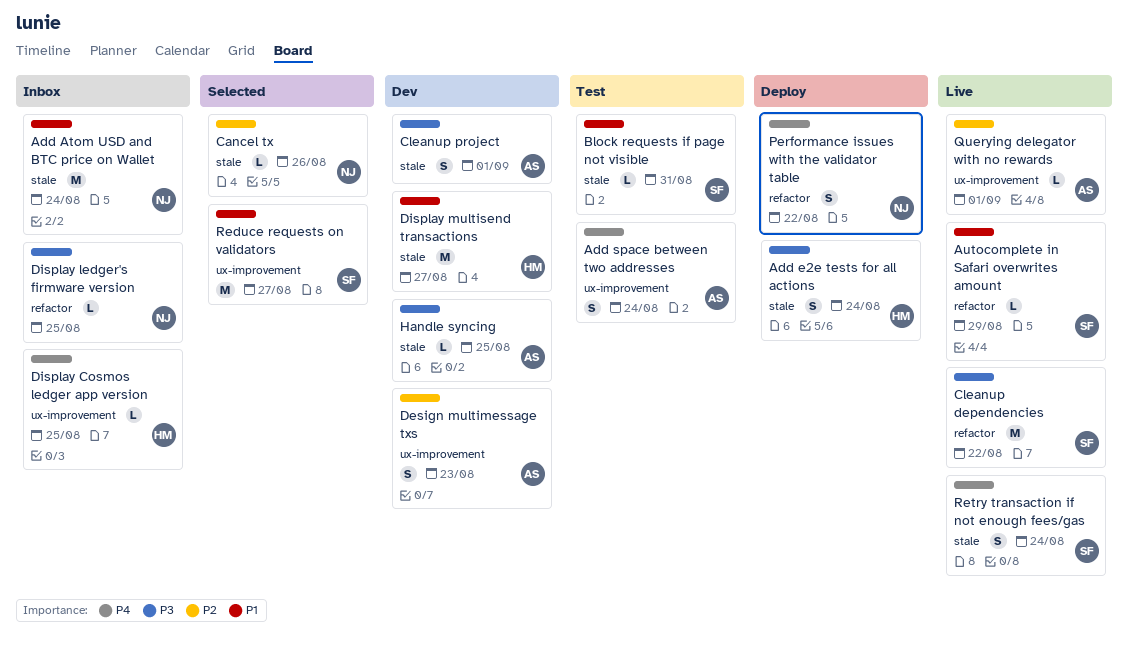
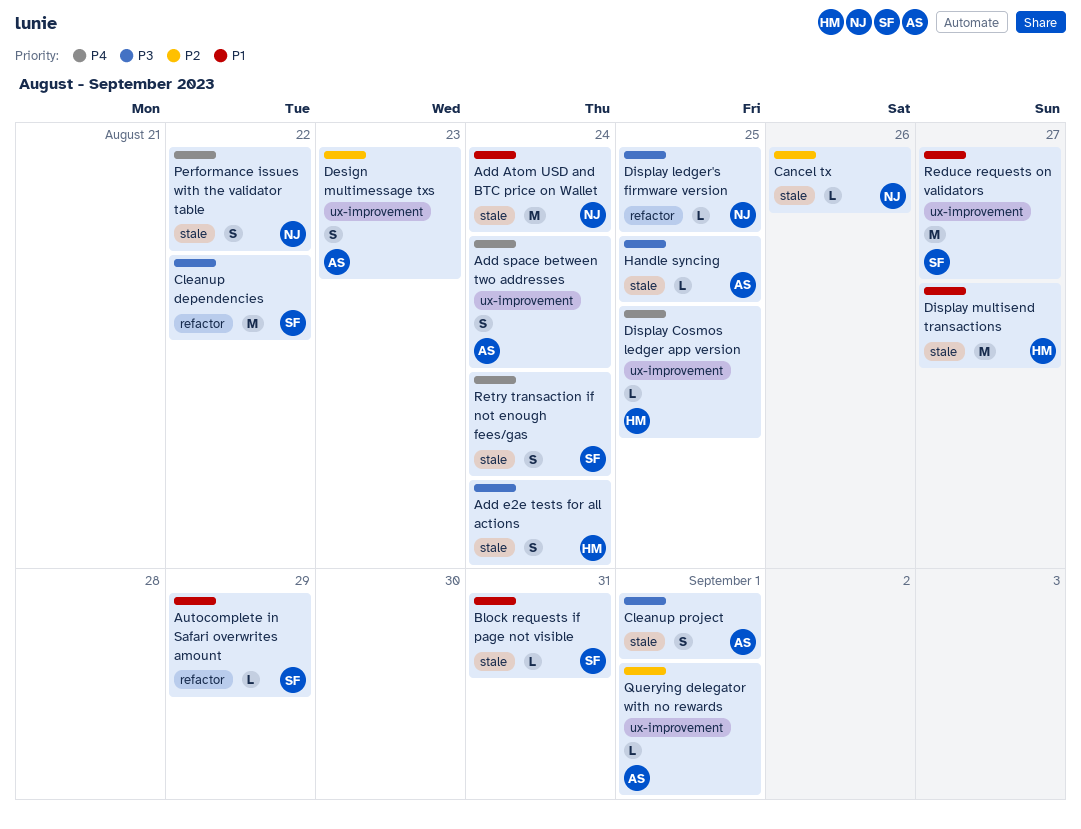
Performance issues with the validator table, label: refactor -> stale

